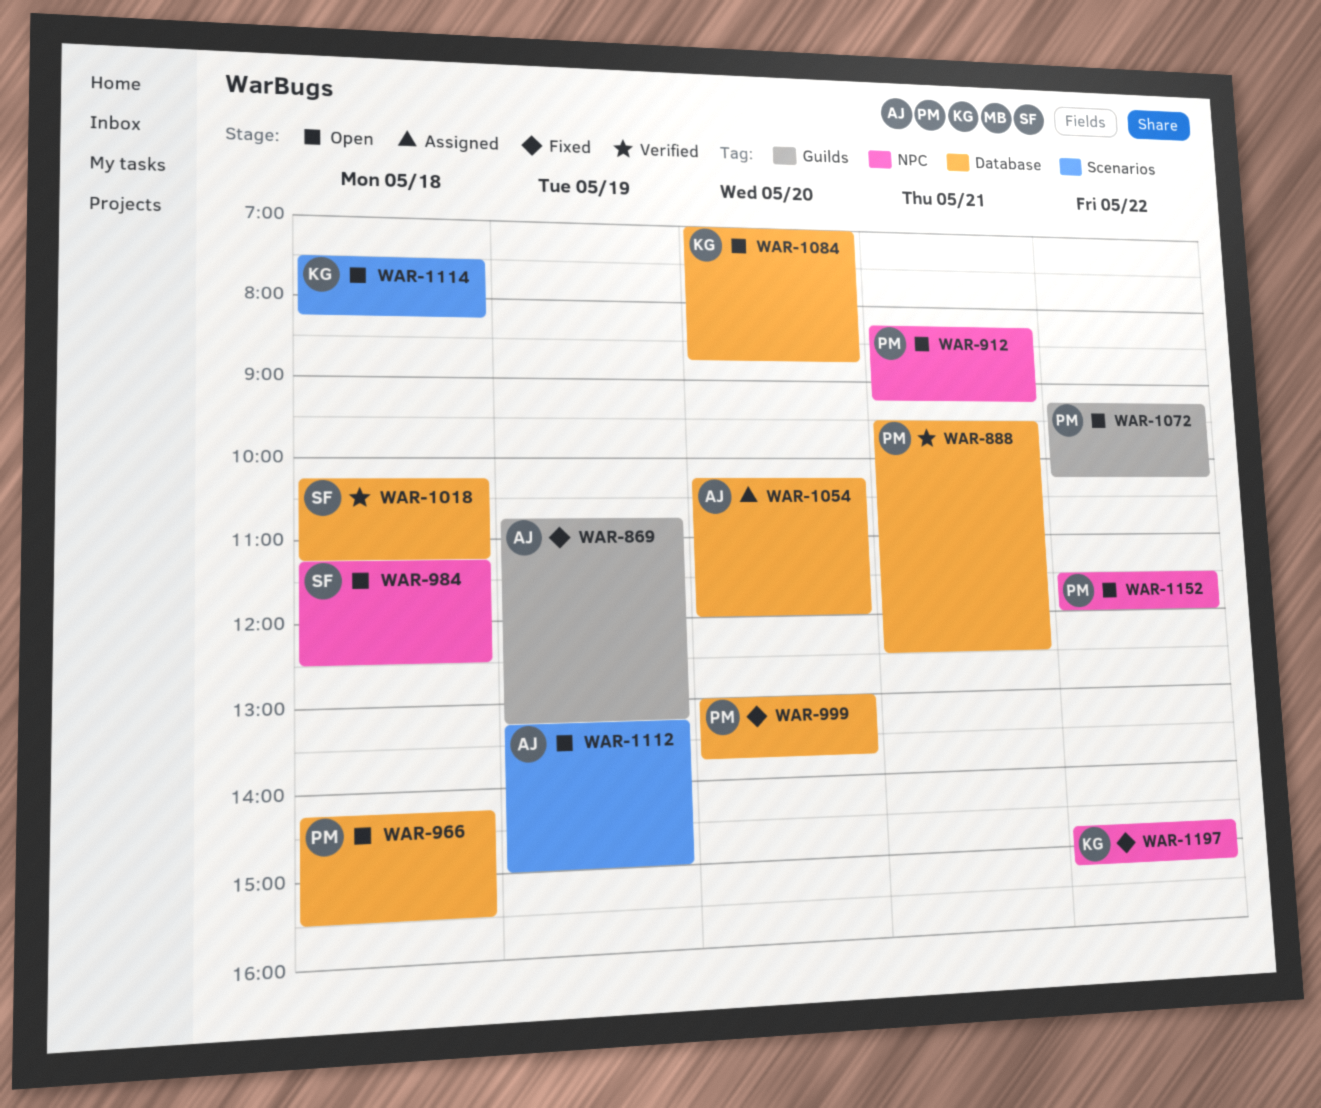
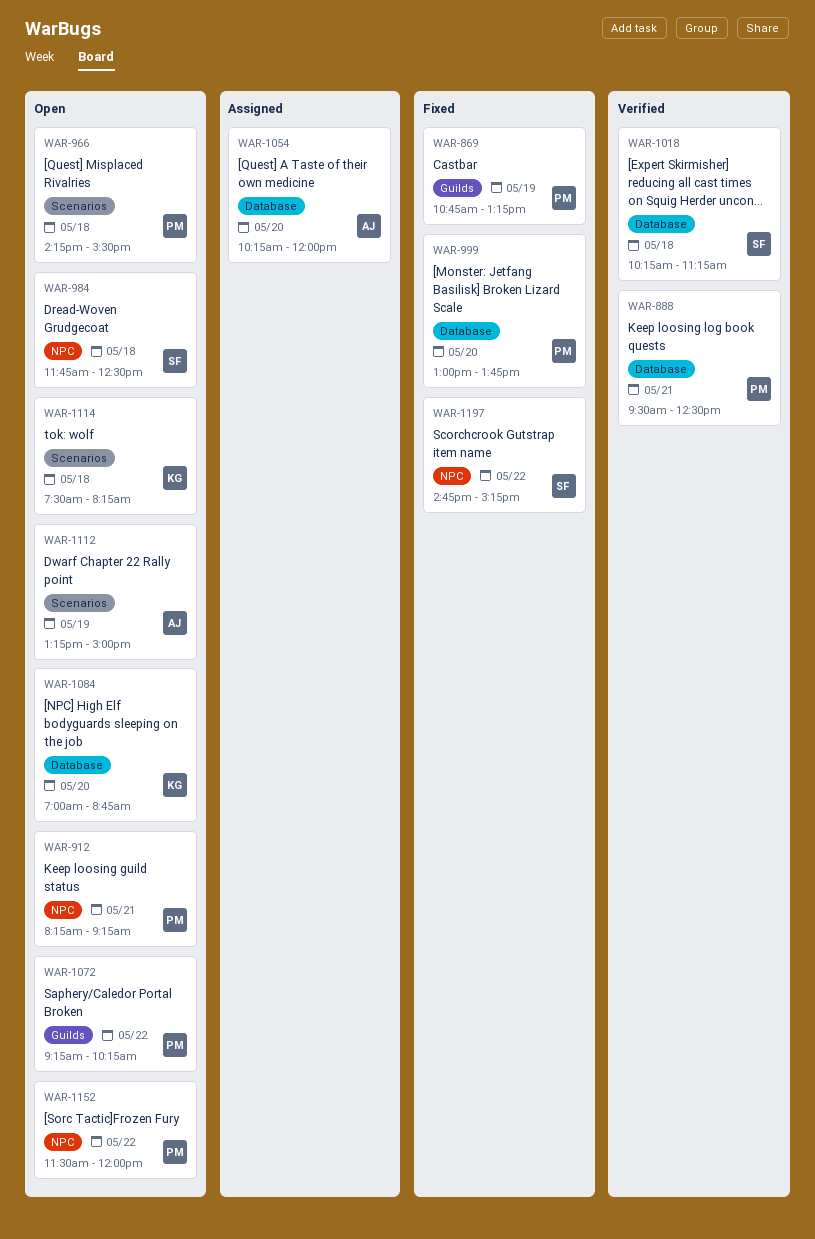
WAR-869, owner: AJ -> PM
WAR-966, label: Database -> Scenarios
WAR-984, begins: 11:15 -> 11:45
WAR-1197, owner: KG -> SF

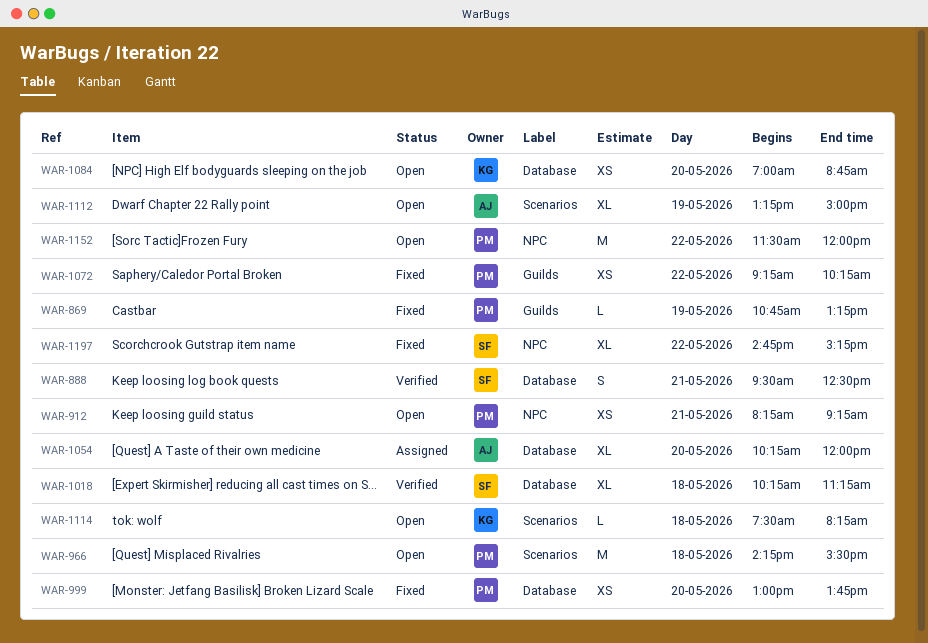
WAR-888, owner: PM -> SF
WAR-984: present -> none
WAR-1072, status: Open -> Fixed

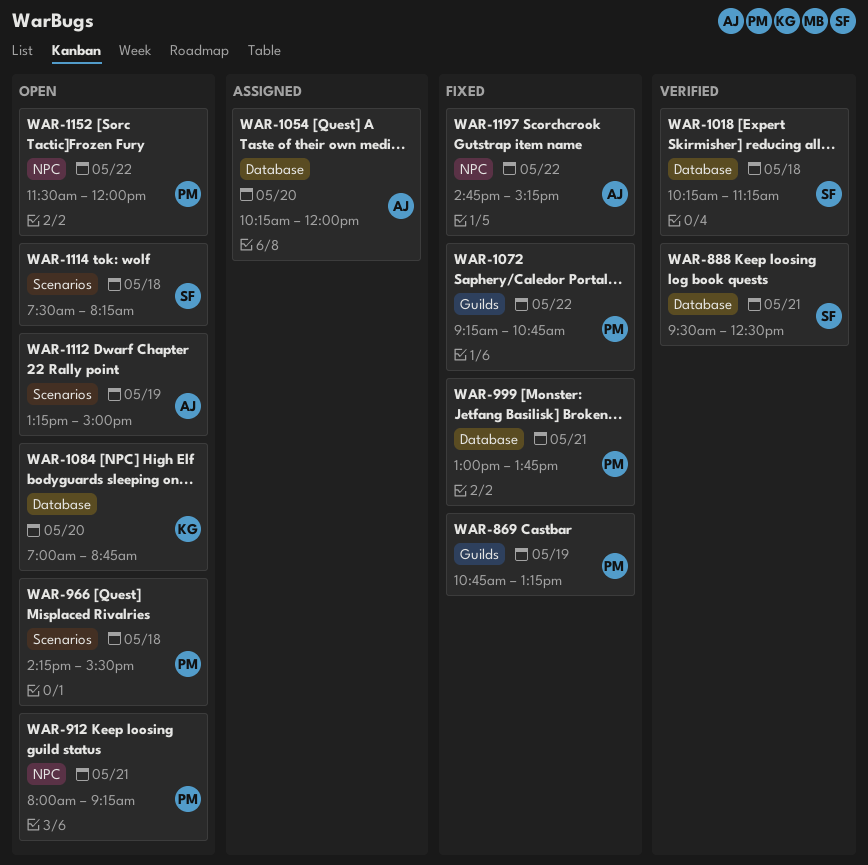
WAR-912, begins: 08:15 -> 08:00
WAR-999, day: May 20 -> May 21
WAR-1072, ends: 10:15 -> 10:45
WAR-1114, owner: KG -> SF
WAR-1197, owner: SF -> AJ

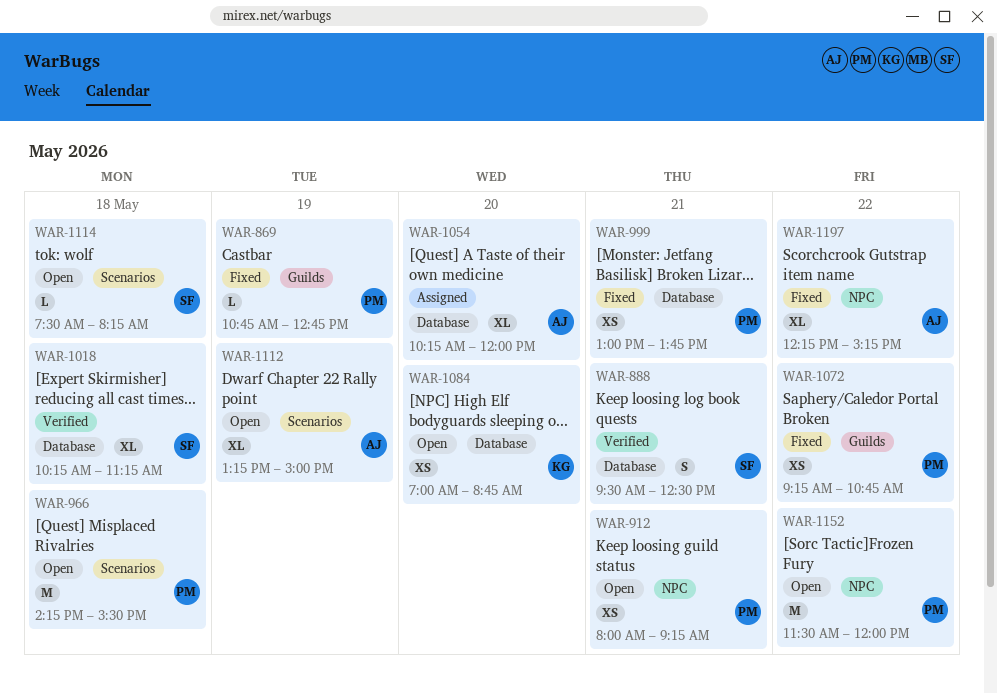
WAR-869, ends: 13:15 -> 12:45
WAR-1197, begins: 14:45 -> 12:15

